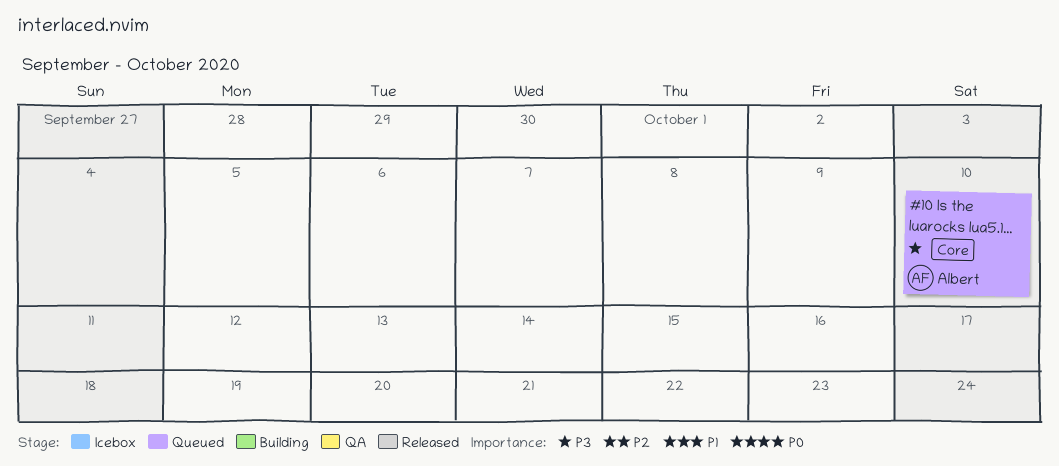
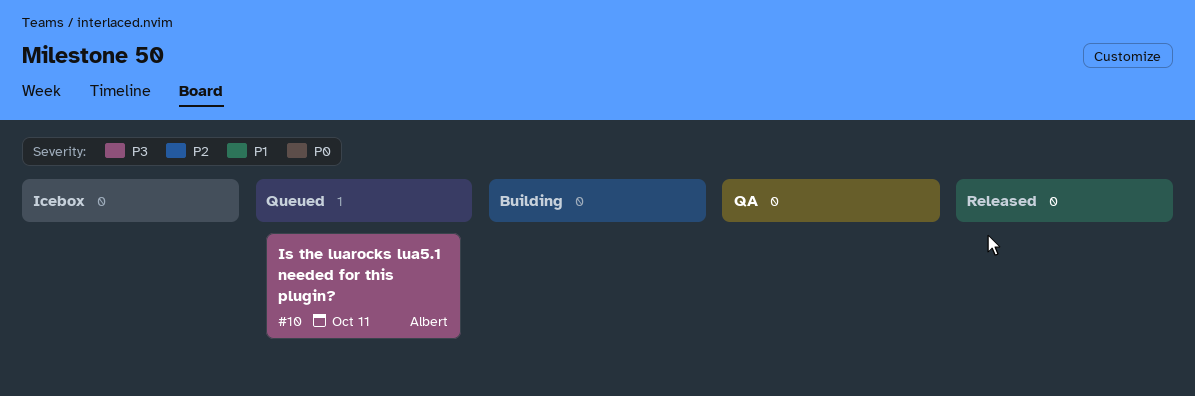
#10, due: Oct 10 -> Oct 11

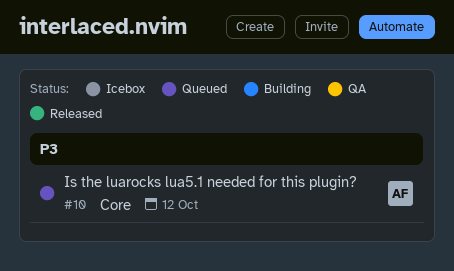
#10, due: Oct 11 -> Oct 12

